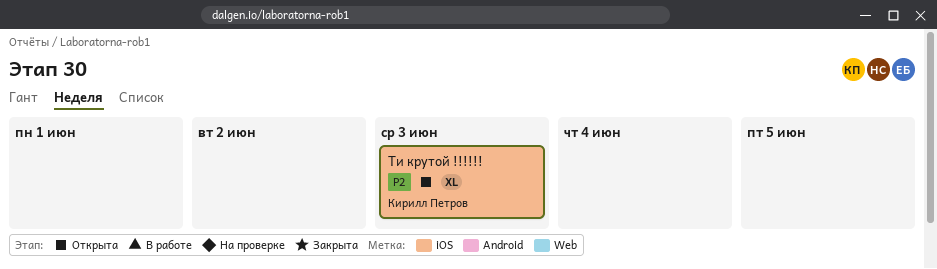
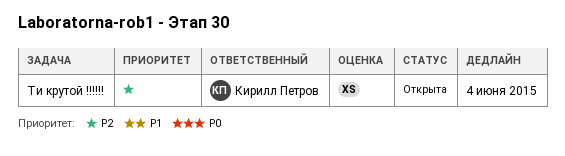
Ти крутой !!!!!!, estimate: XL -> XS
Ти крутой !!!!!!, due: Jun 3 -> Jun 4

